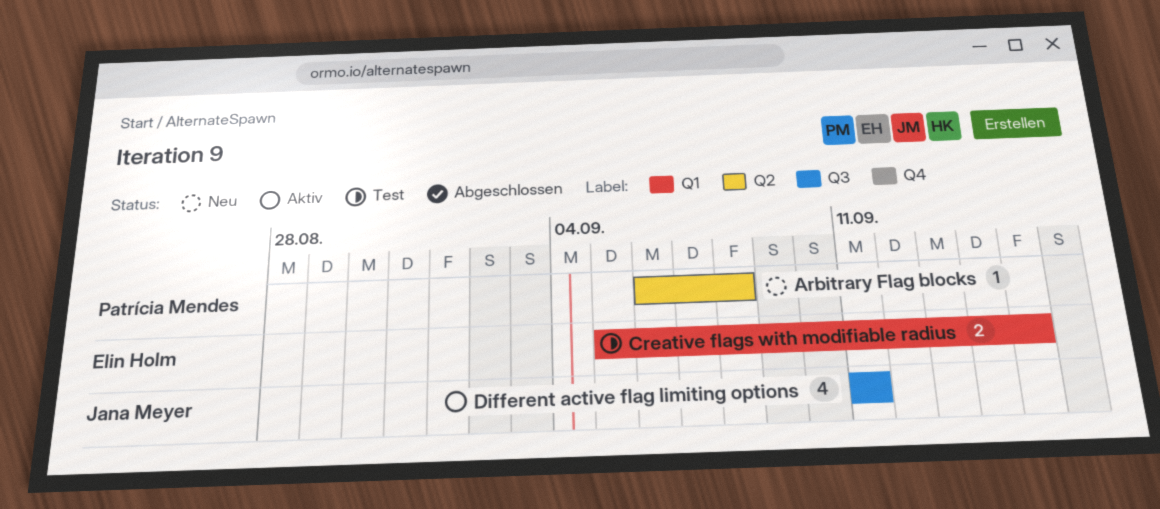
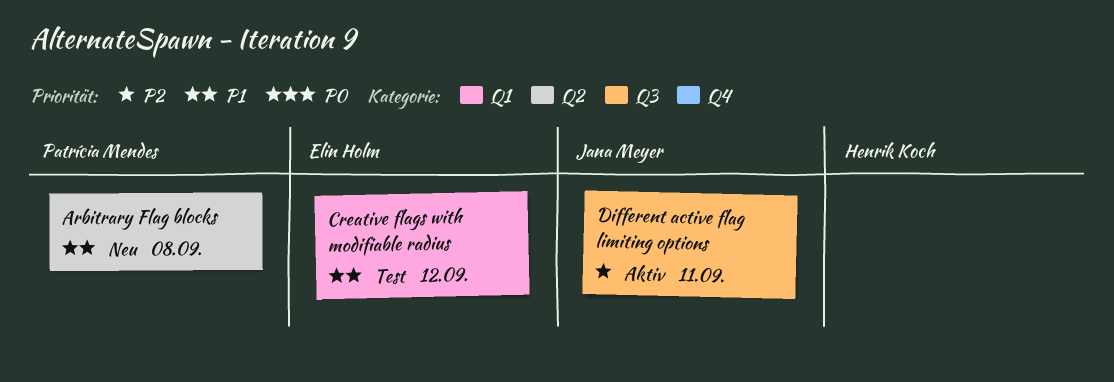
Creative flags with modifiable radius, due: Sep 15 -> Sep 12

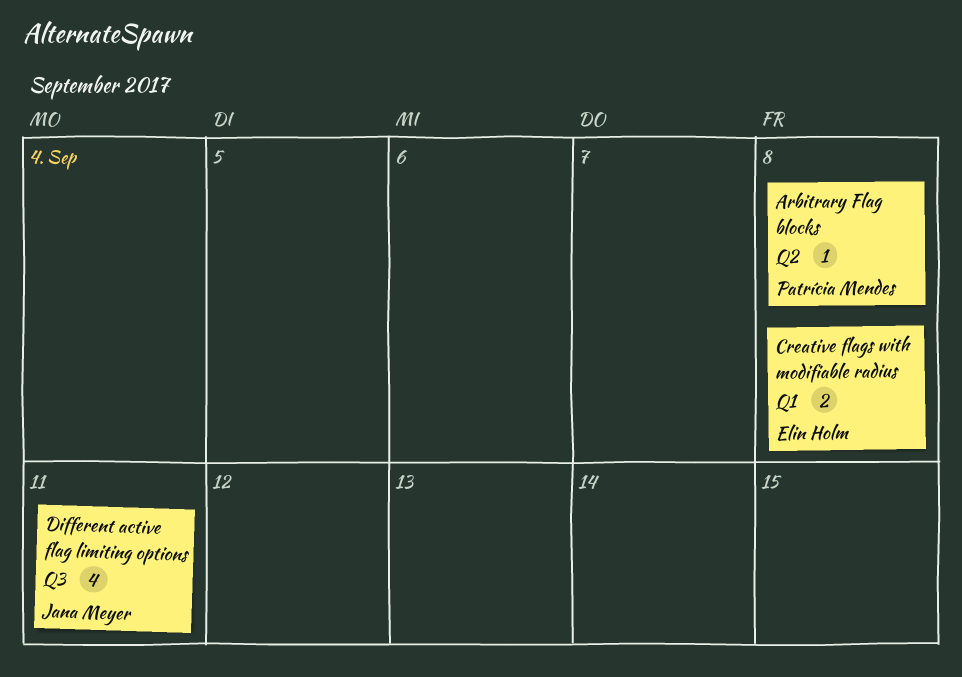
Creative flags with modifiable radius, due: Sep 12 -> Sep 8

